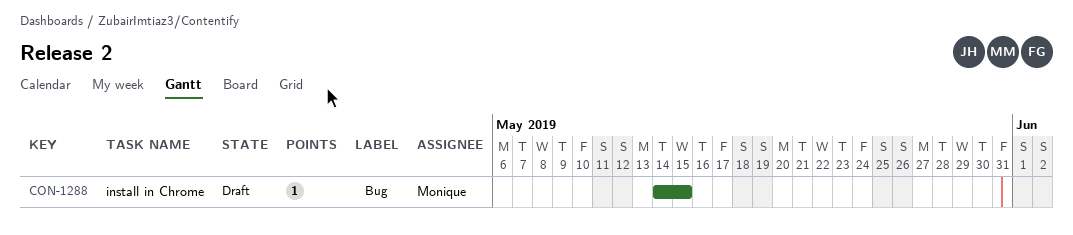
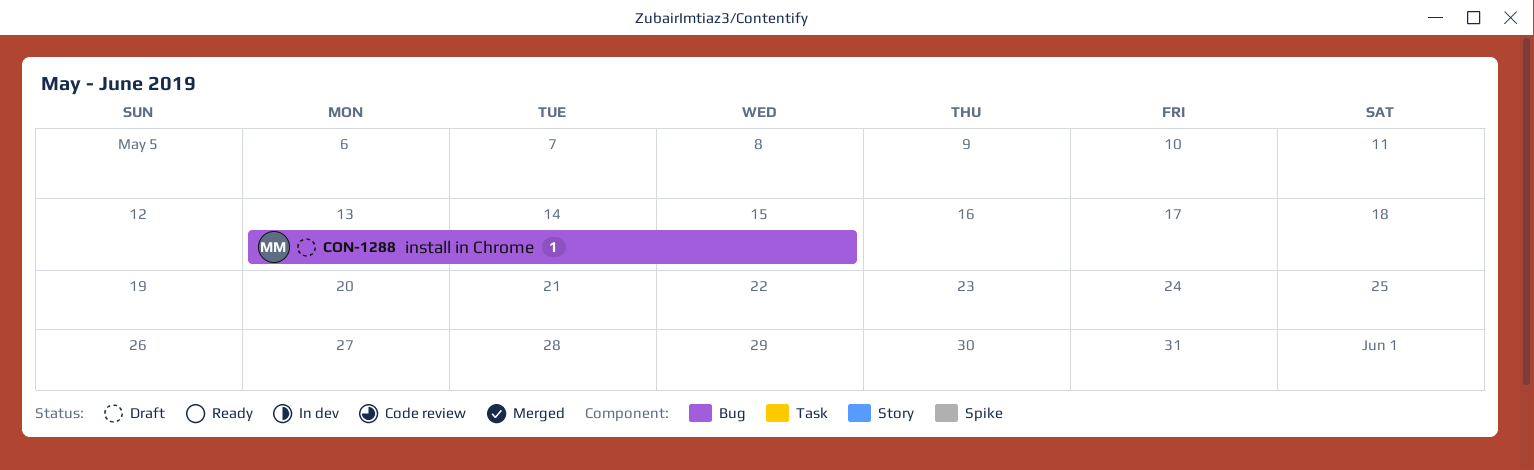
CON-1288, start: May 14 -> May 13

